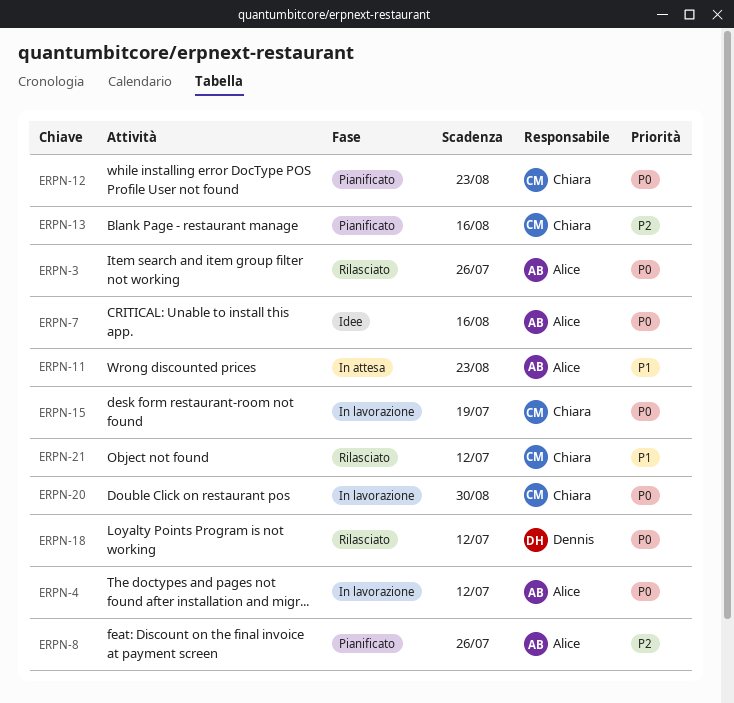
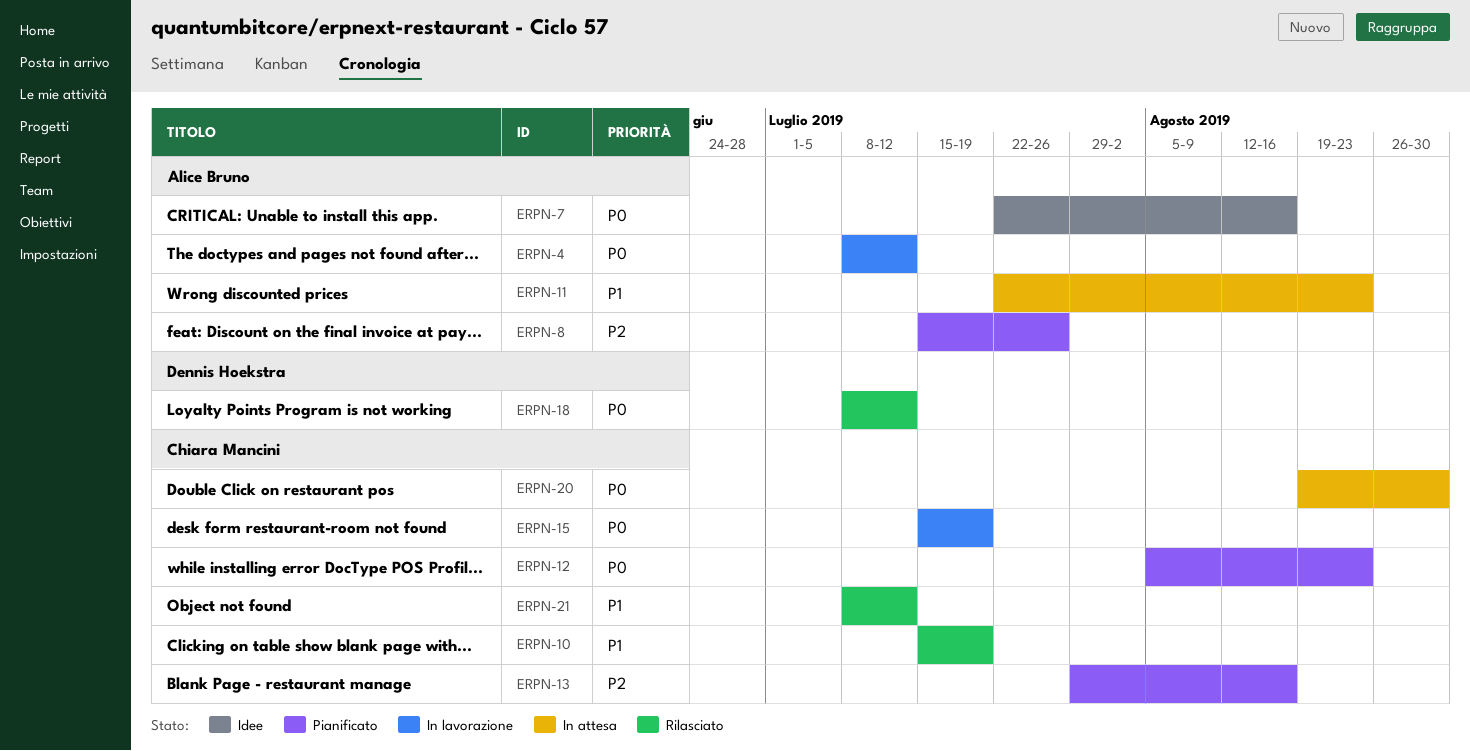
ERPN-3: present -> none
ERPN-10: none -> present
ERPN-20, status: In lavorazione -> In attesa

